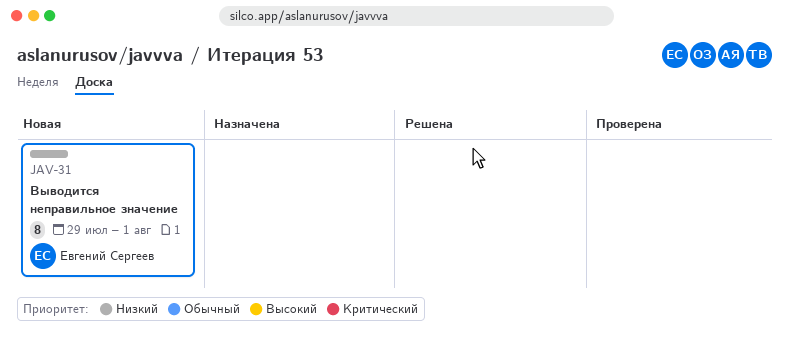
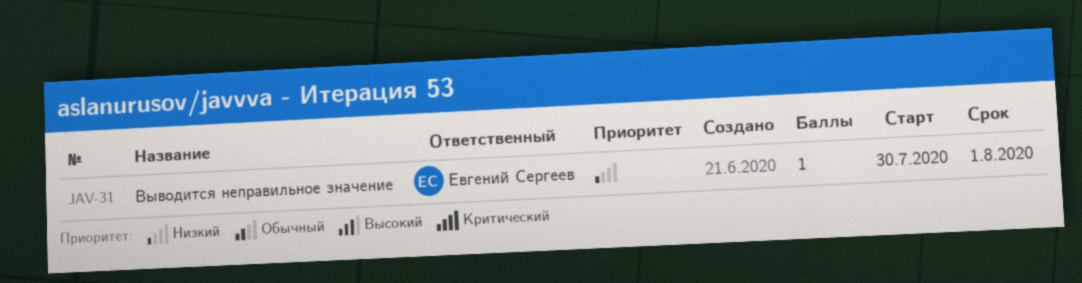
JAV-31, estimate: 8 -> 1
JAV-31, start: Jul 29 -> Jul 30

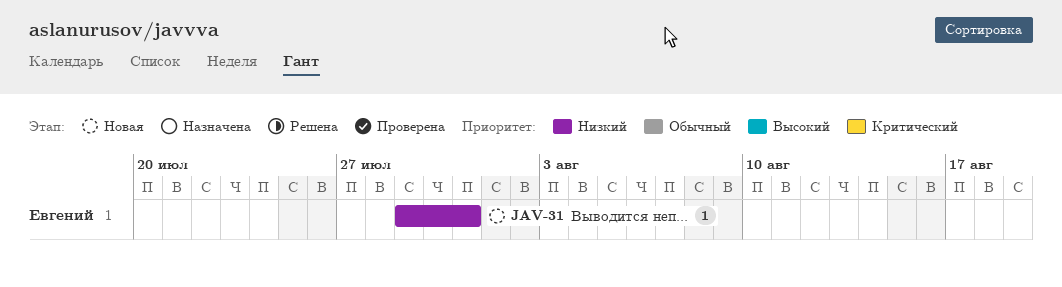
JAV-31, start: Jul 30 -> Jul 29
JAV-31, due: Aug 1 -> Jul 31

